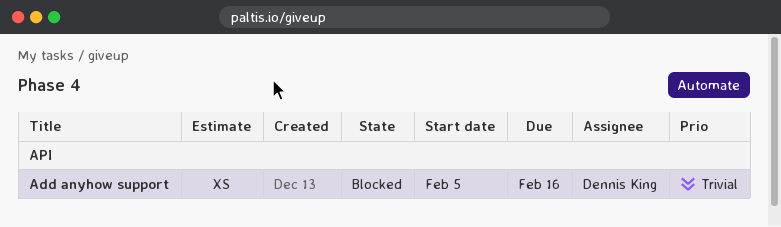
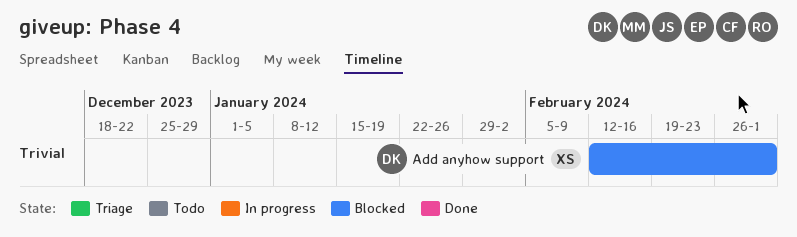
Add anyhow support, start: Feb 5 -> Feb 12
Add anyhow support, due: Feb 16 -> Mar 1

